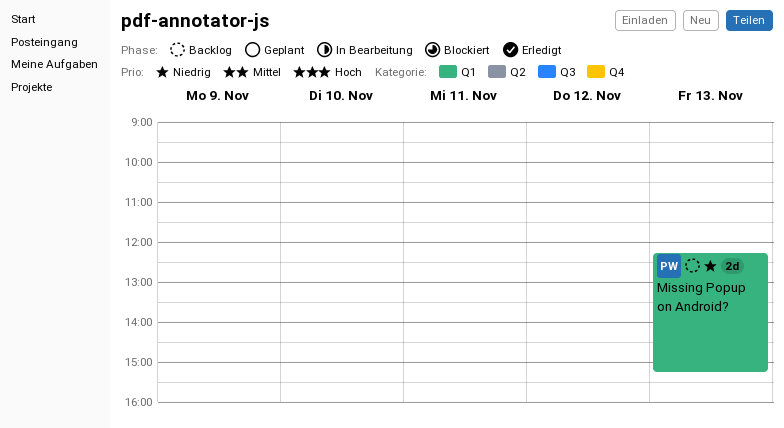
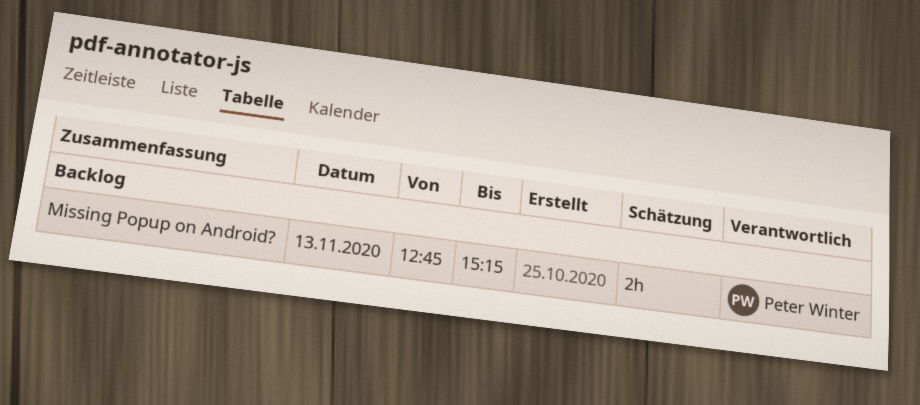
Missing Popup on Android?, estimate: 2d -> 2h
Missing Popup on Android?, begins: 12:15 -> 12:45

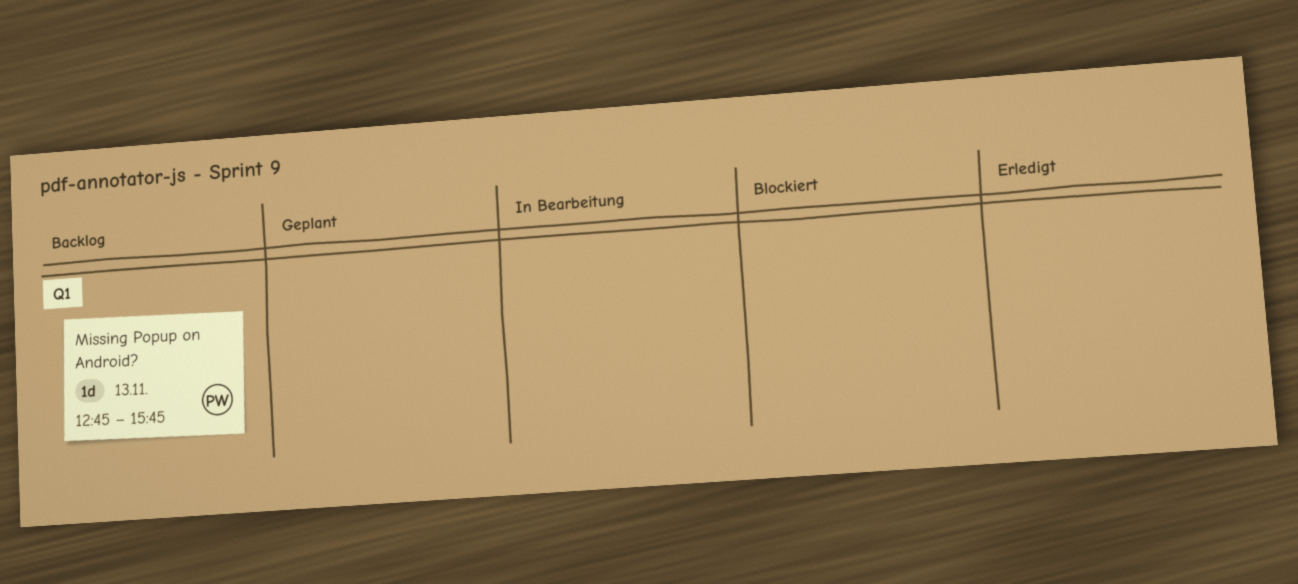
Missing Popup on Android?, estimate: 2h -> 1d
Missing Popup on Android?, ends: 15:15 -> 15:45

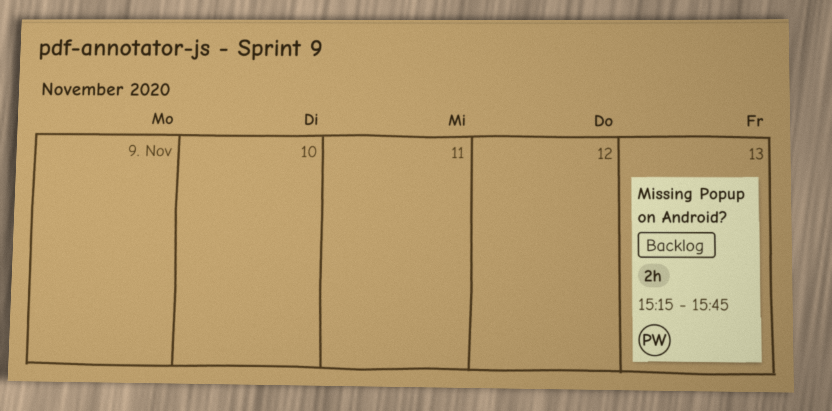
Missing Popup on Android?, estimate: 1d -> 2h
Missing Popup on Android?, begins: 12:45 -> 15:15

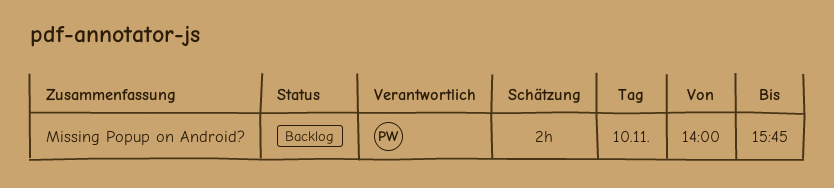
Missing Popup on Android?, day: Nov 13 -> Nov 10
Missing Popup on Android?, begins: 15:15 -> 14:00

